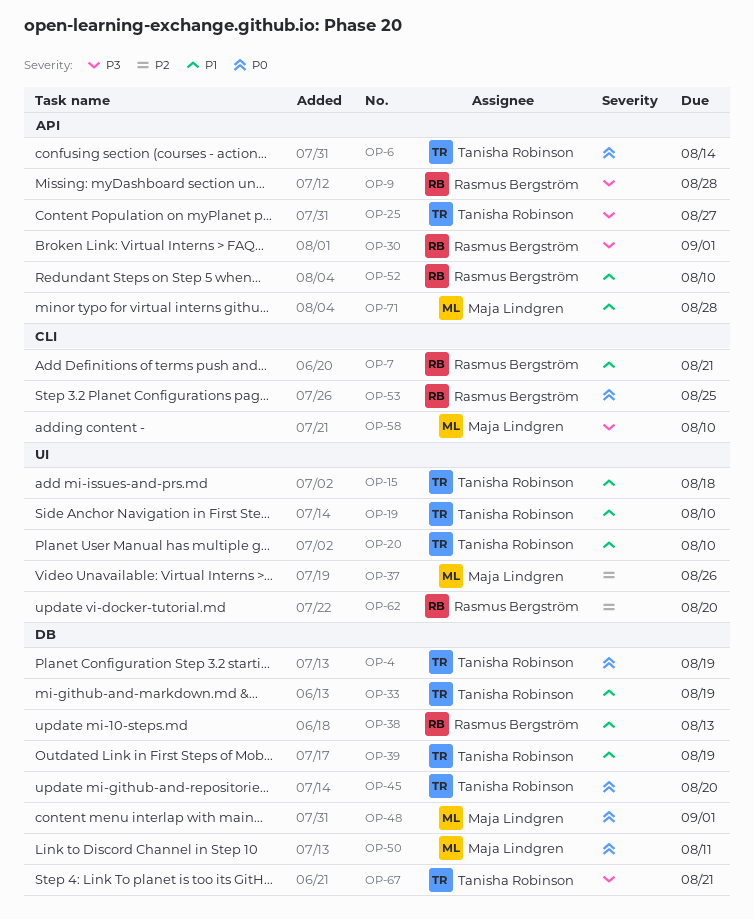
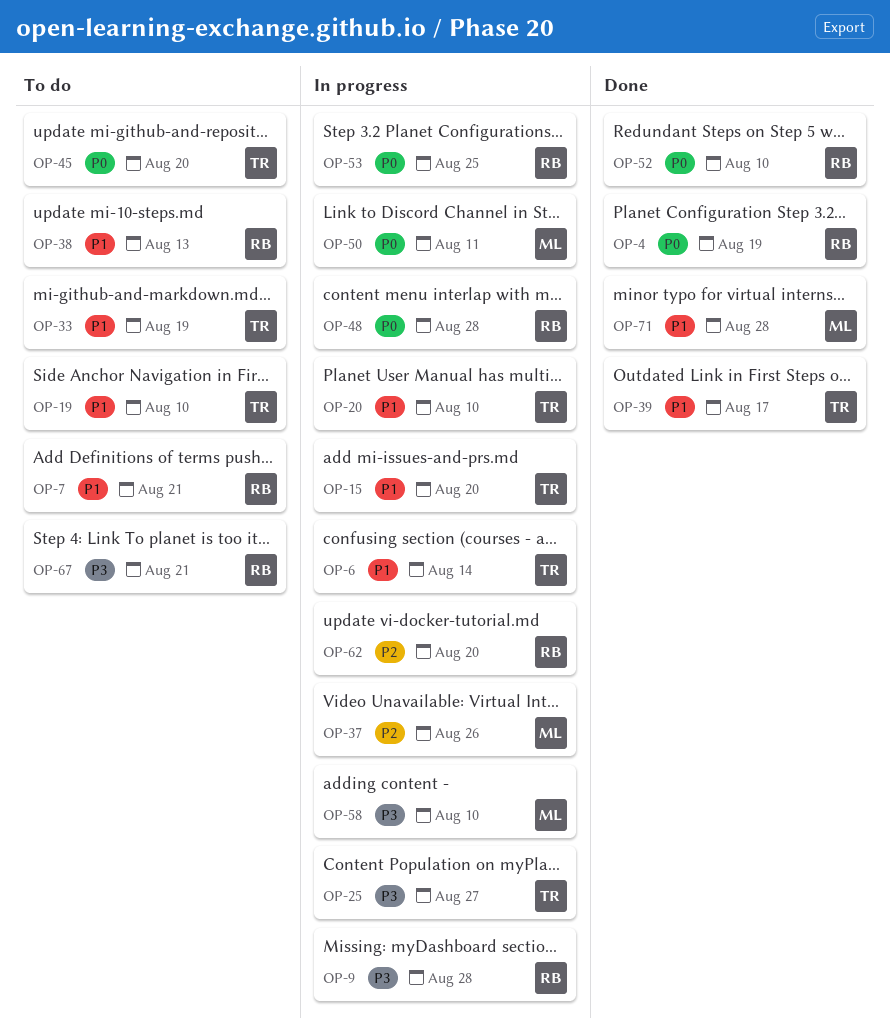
OP-4, owner: Tanisha Robinson -> Rasmus Bergström
OP-6, priority: P0 -> P1
OP-15, due: Aug 18 -> Aug 20
OP-30: present -> none
OP-39, due: Aug 19 -> Aug 17
OP-48, owner: Maja Lindgren -> Rasmus Bergström
OP-48, due: Sep 1 -> Aug 28
OP-52, priority: P1 -> P0
OP-67, owner: Tanisha Robinson -> Rasmus Bergström

